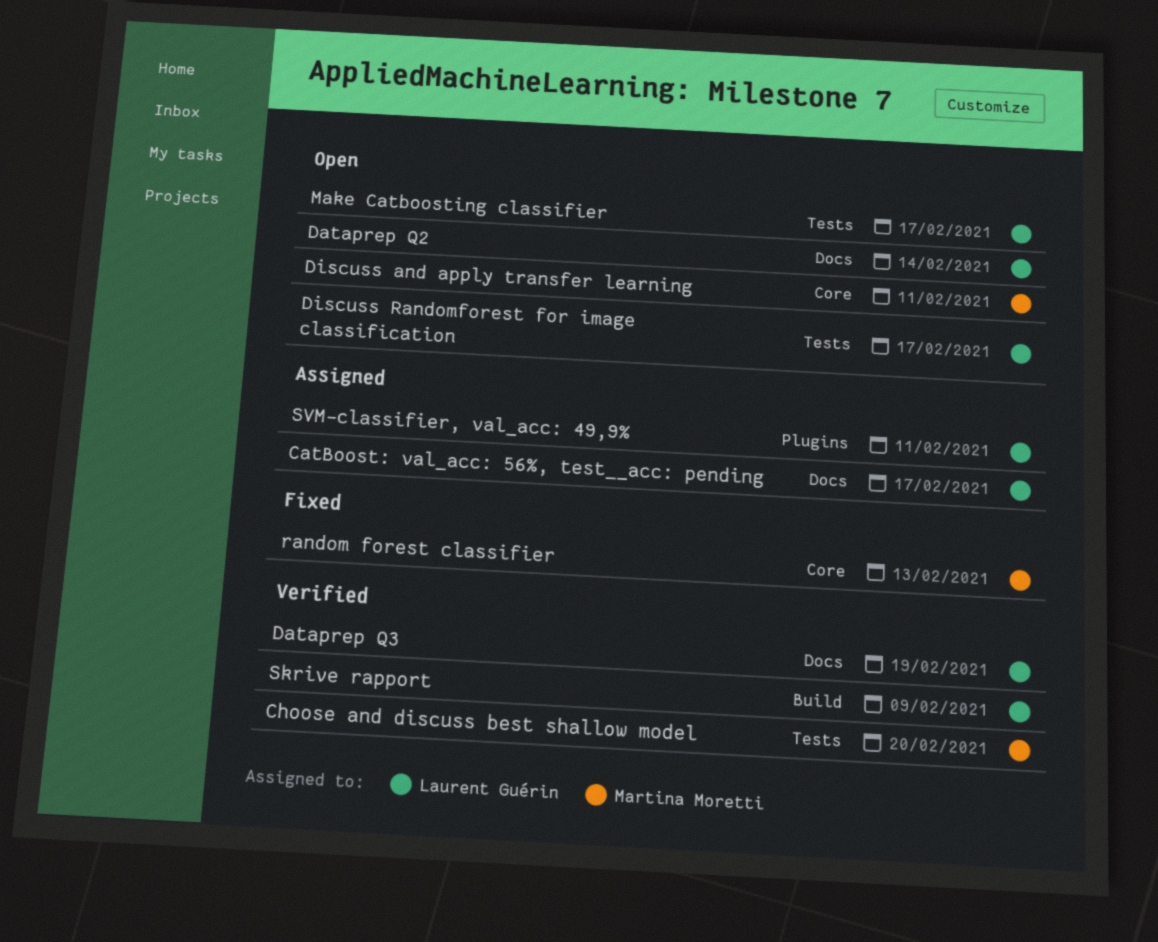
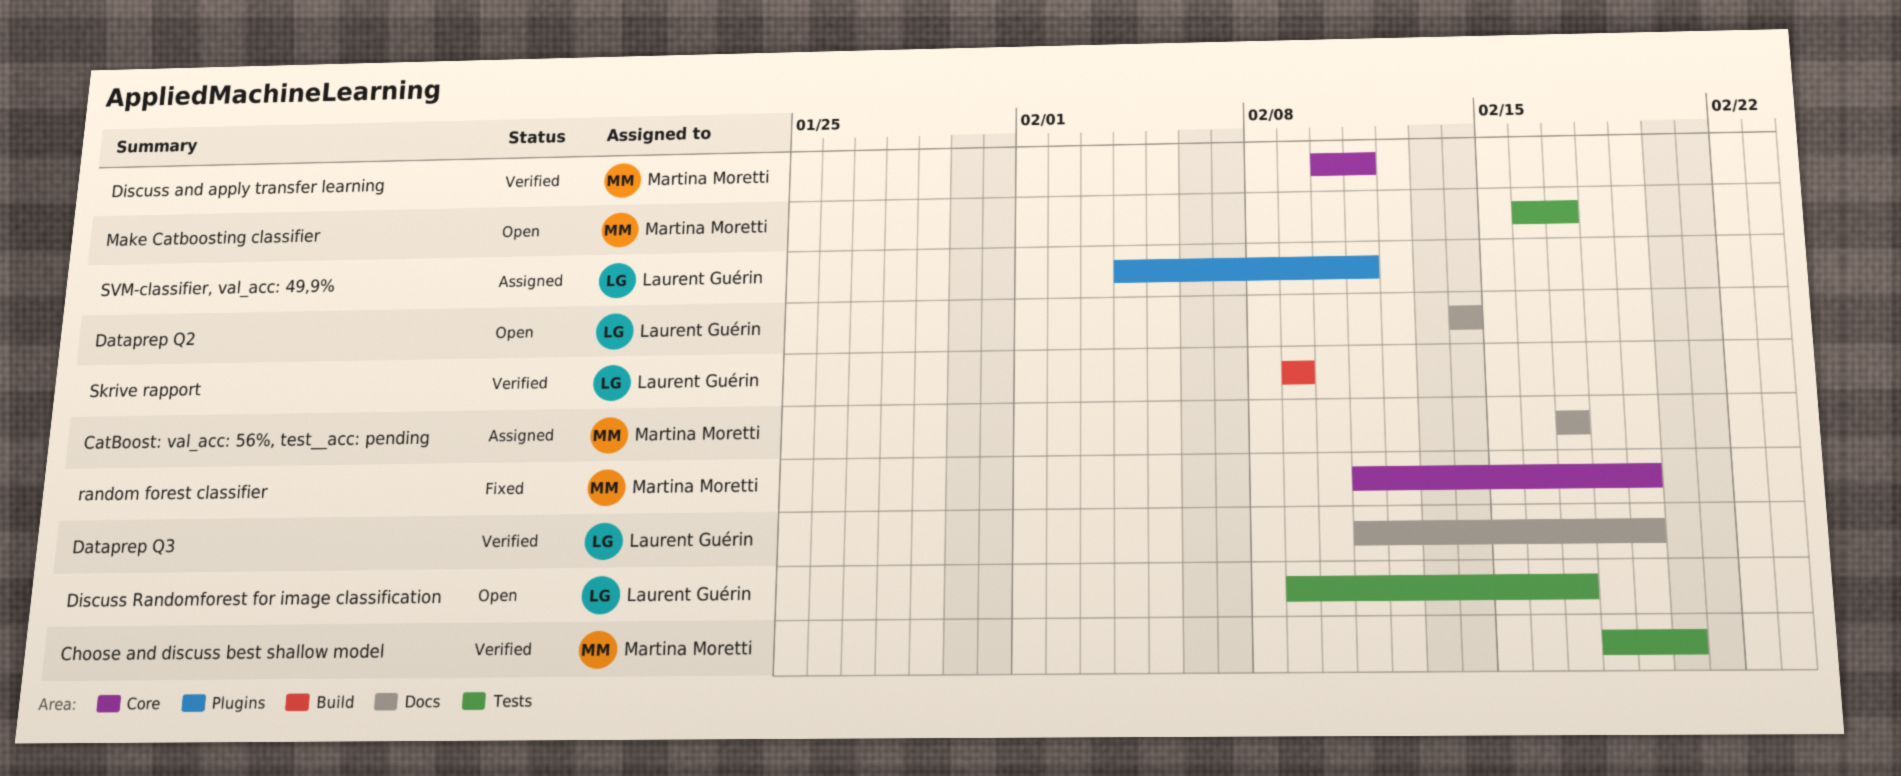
CatBoost: val_acc: 56%, test__acc: pending, owner: Laurent Guérin -> Martina Moretti
Discuss and apply transfer learning, status: Open -> Verified
Make Catboosting classifier, owner: Laurent Guérin -> Martina Moretti
random forest classifier, due: Feb 13 -> Feb 19

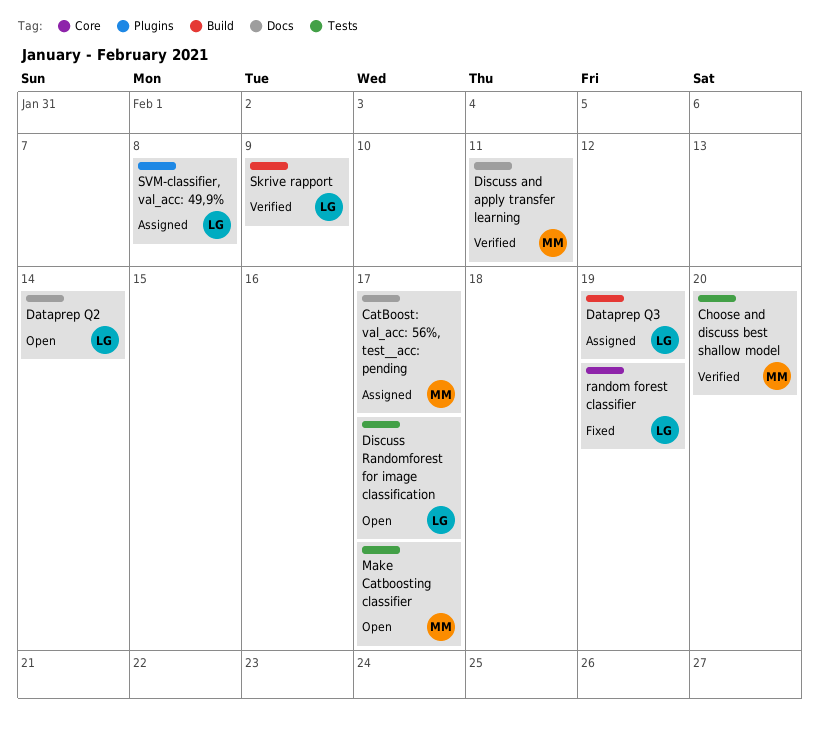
Dataprep Q3, status: Verified -> Assigned
Dataprep Q3, label: Docs -> Build
Discuss and apply transfer learning, label: Core -> Docs
random forest classifier, owner: Martina Moretti -> Laurent Guérin
SVM-classifier, val_acc: 49,9%, due: Feb 11 -> Feb 8

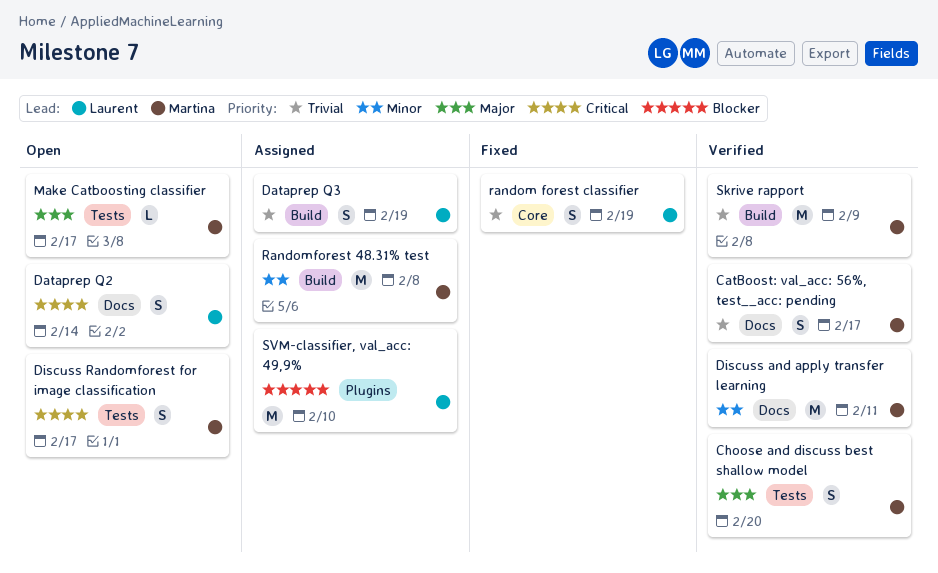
CatBoost: val_acc: 56%, test__acc: pending, status: Assigned -> Verified
Discuss Randomforest for image classification, owner: Laurent -> Martina
Randomforest 48.31% test: none -> present
Skrive rapport, owner: Laurent -> Martina
SVM-classifier, val_acc: 49,9%, due: Feb 8 -> Feb 10

